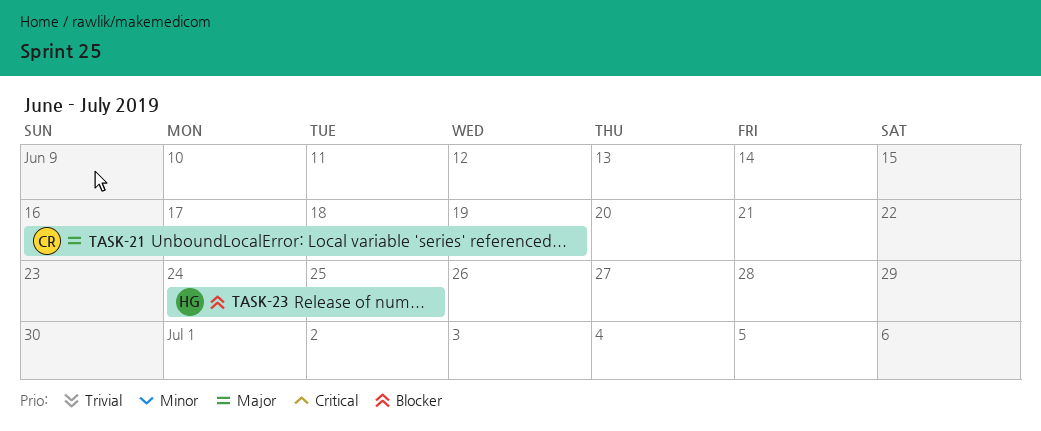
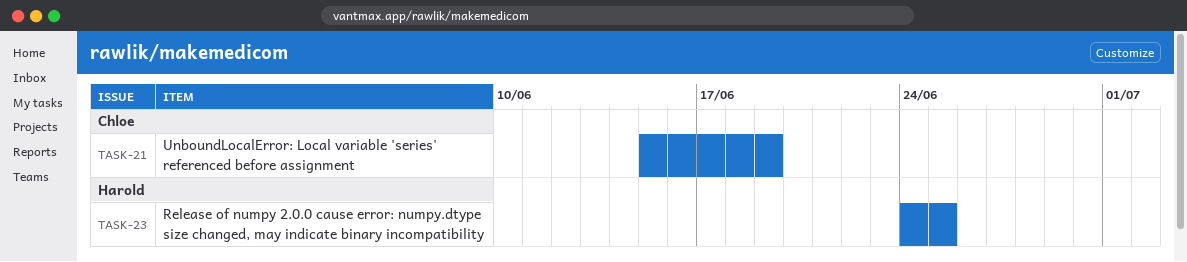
TASK-21, start: Jun 16 -> Jun 15

